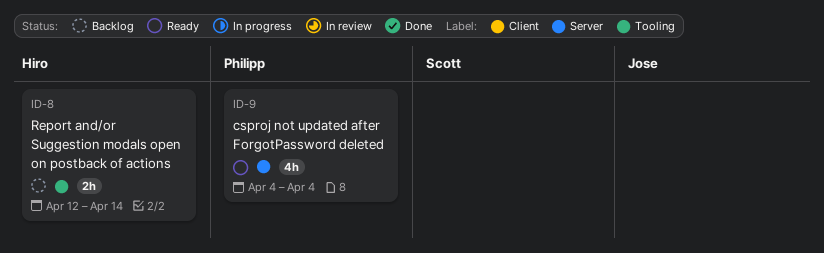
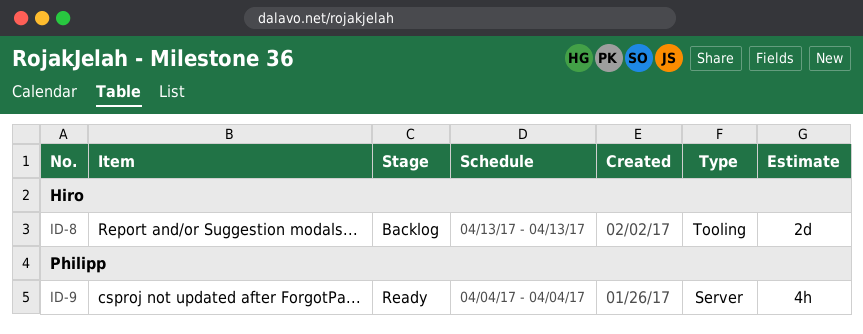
ID-8, estimate: 2h -> 2d
ID-8, start: Apr 12 -> Apr 13
ID-8, due: Apr 14 -> Apr 13

